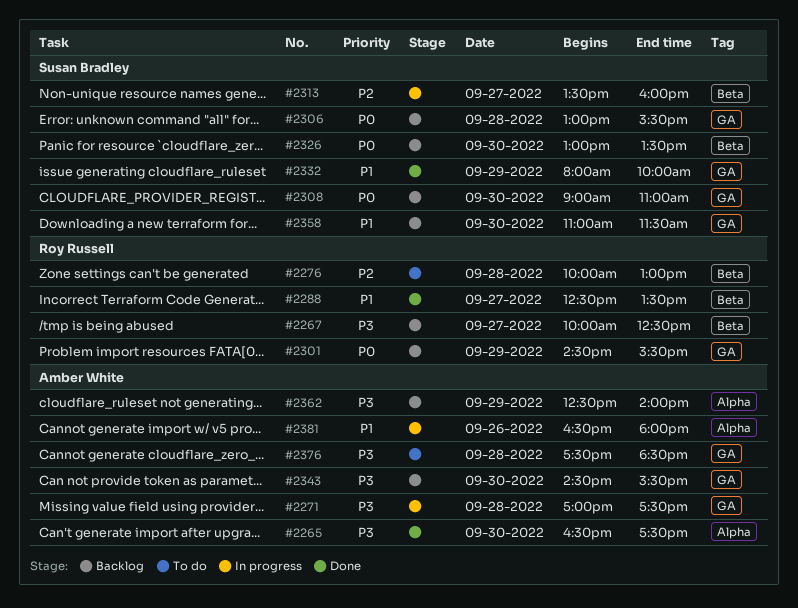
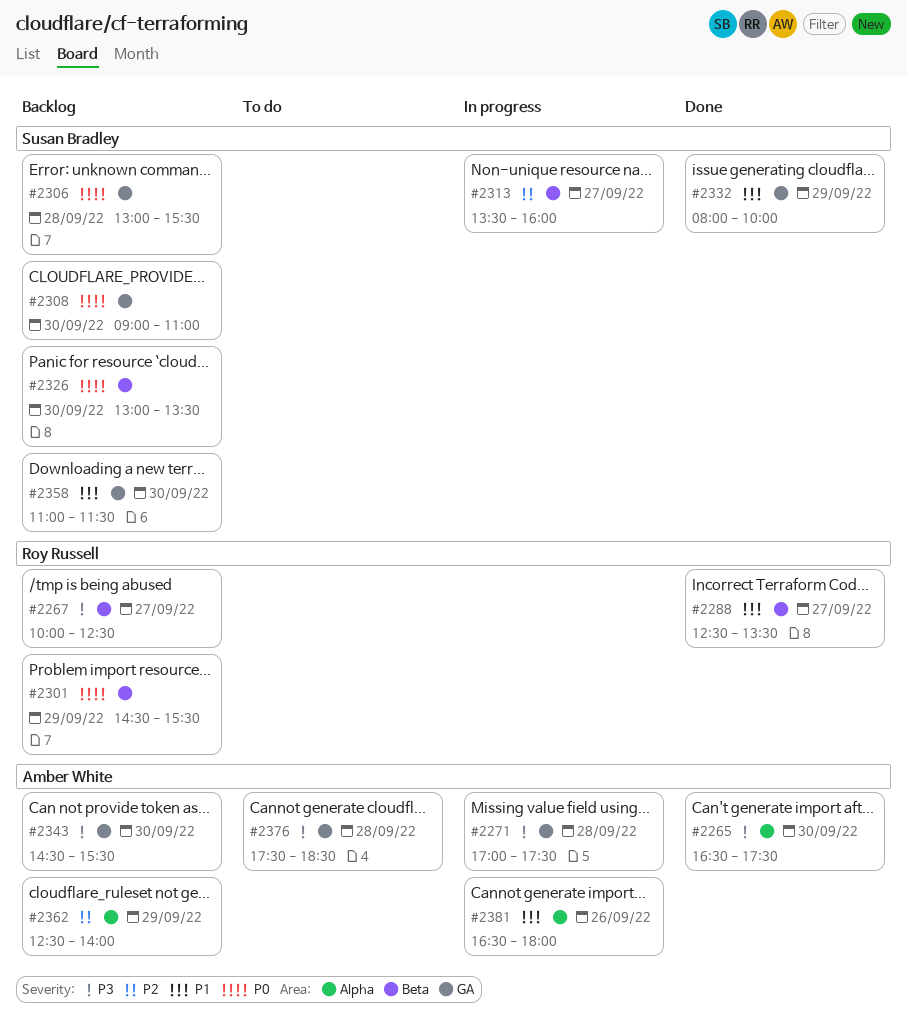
#2276: present -> none
#2301, label: GA -> Beta
#2362, priority: P3 -> P2

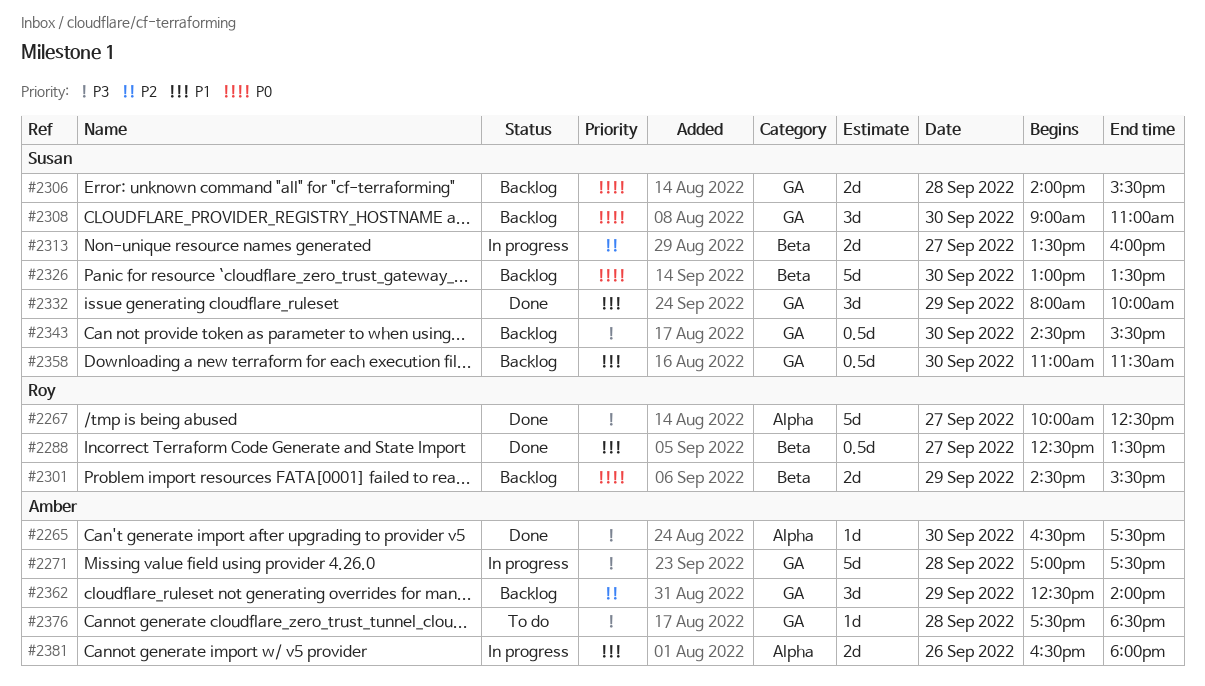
#2267, status: Backlog -> Done
#2267, label: Beta -> Alpha
#2306, begins: 13:00 -> 14:00
#2343, owner: Amber White -> Susan Bradley
#2362, label: Alpha -> GA

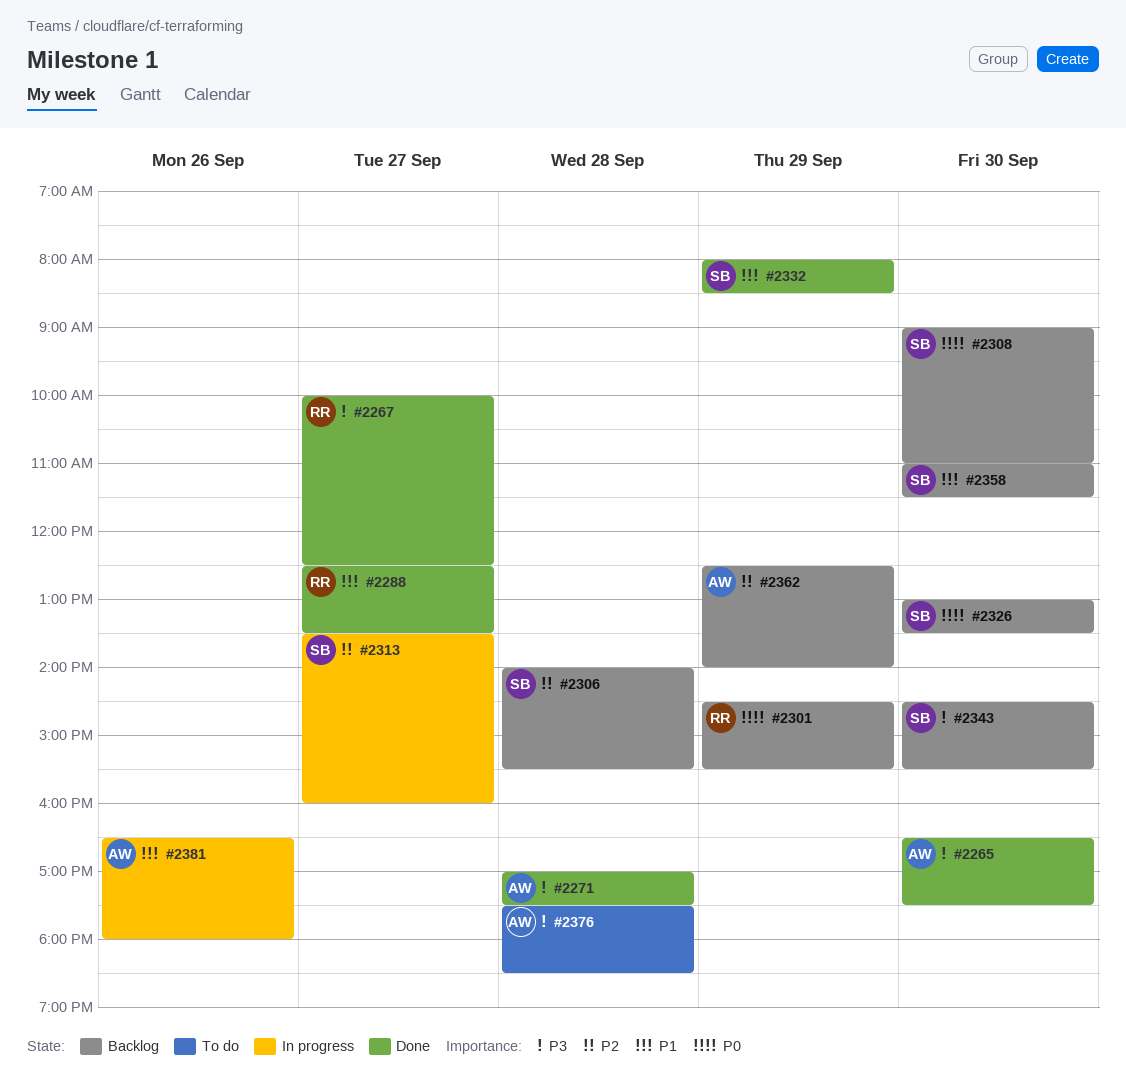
#2271, status: In progress -> Done
#2306, priority: P0 -> P2
#2332, ends: 10:00 -> 08:30

